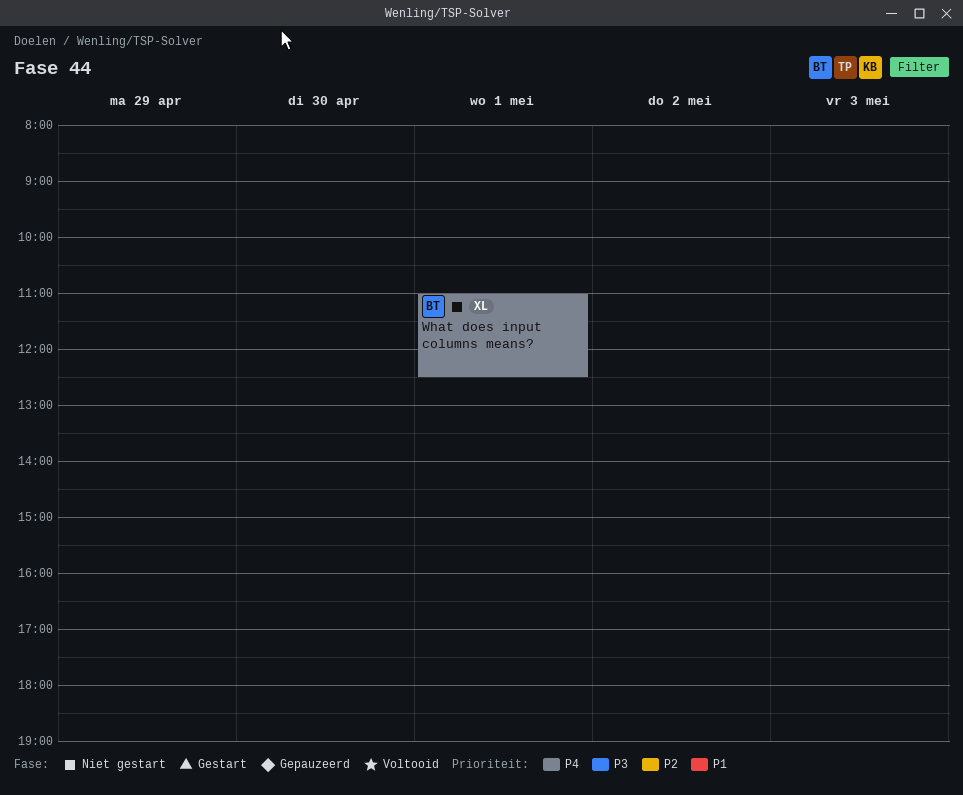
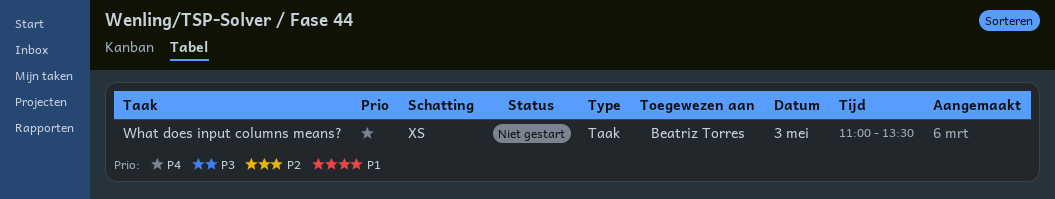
What does input columns means?, estimate: XL -> XS
What does input columns means?, day: May 1 -> May 3
What does input columns means?, ends: 12:30 -> 13:30

